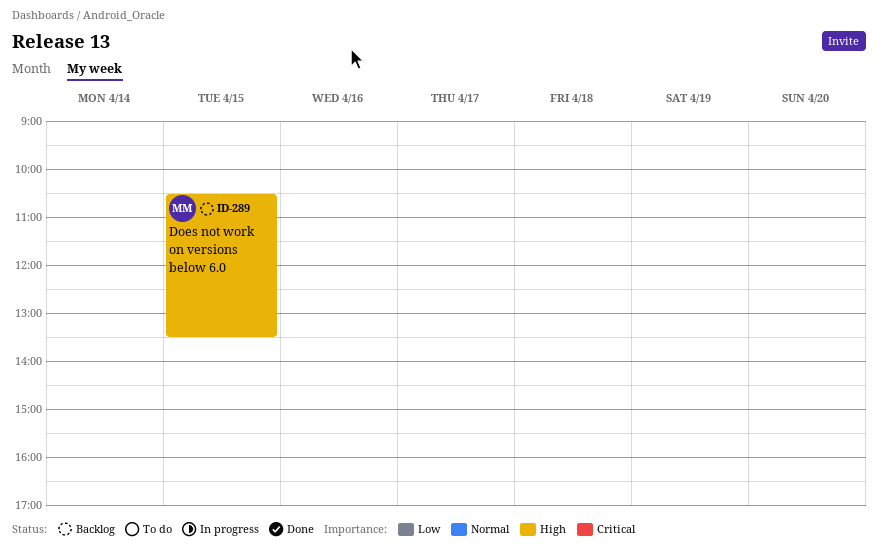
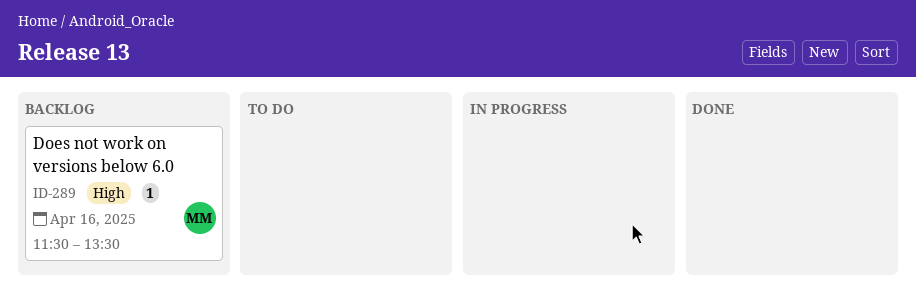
ID-289, day: Apr 15 -> Apr 16
ID-289, begins: 10:30 -> 11:30

